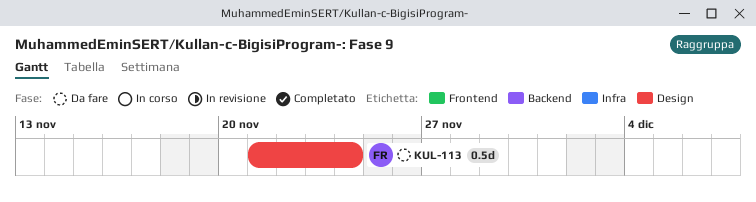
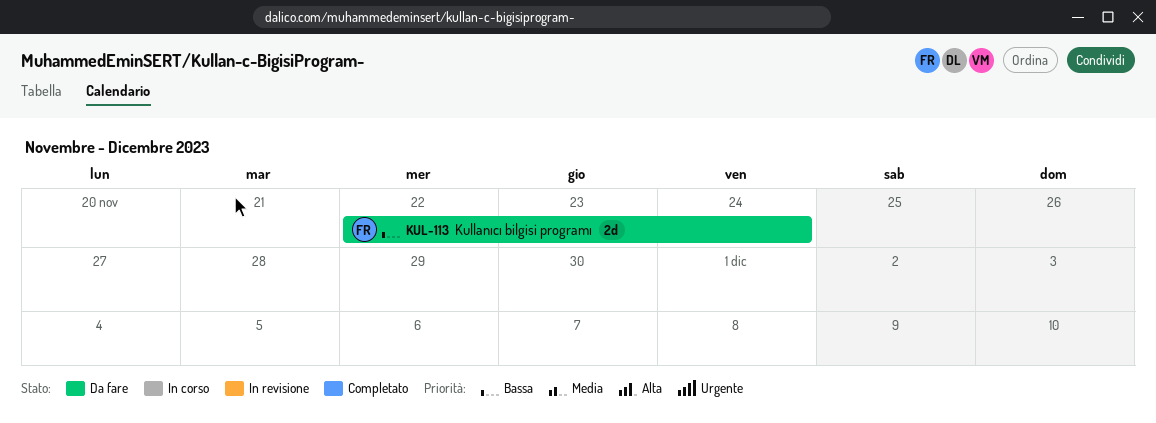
KUL-113, estimate: 0.5d -> 2d
KUL-113, start: Nov 21 -> Nov 22

